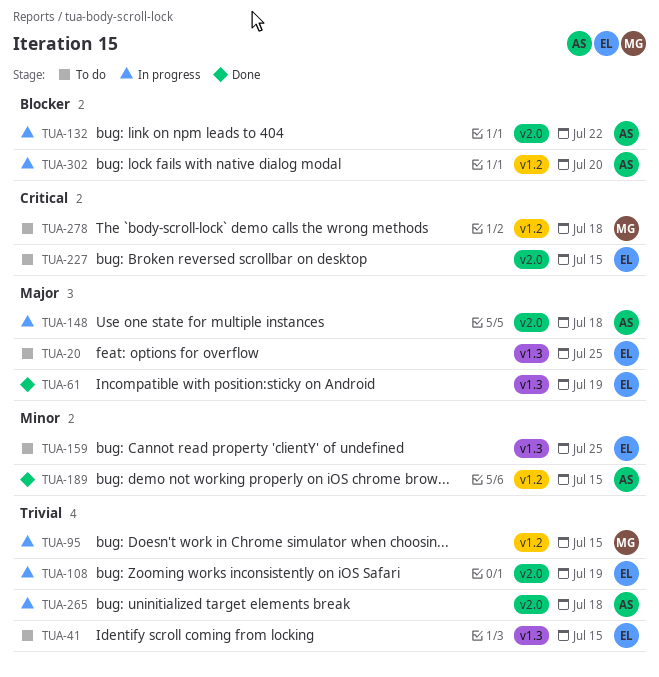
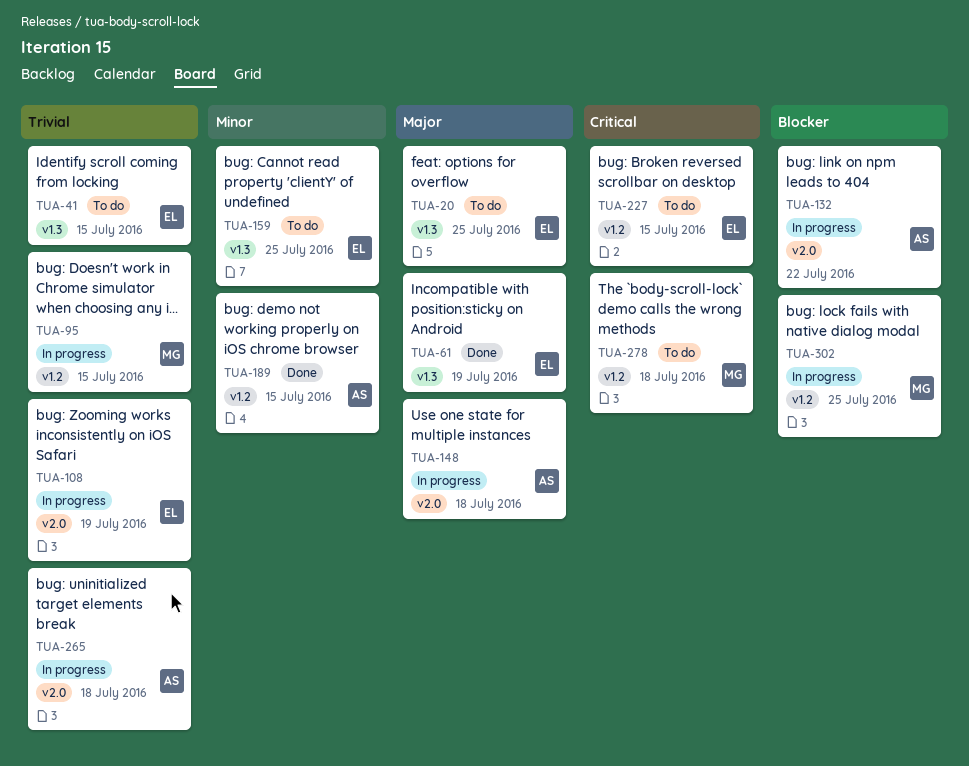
TUA-227, label: v2.0 -> v1.2
TUA-302, owner: AS -> MG
TUA-302, due: Jul 20 -> Jul 25

